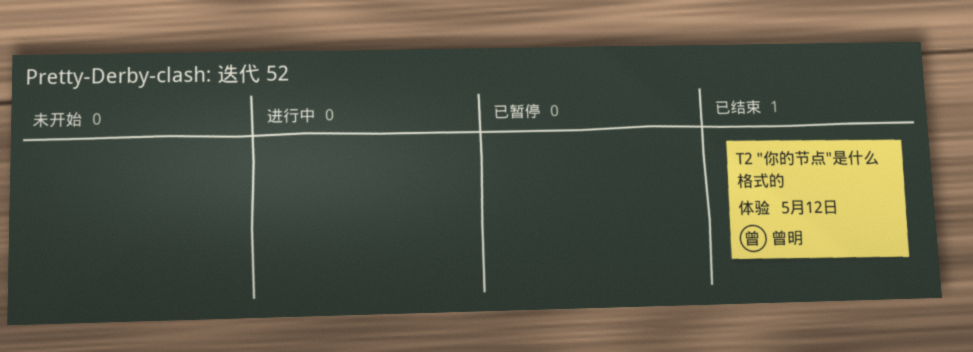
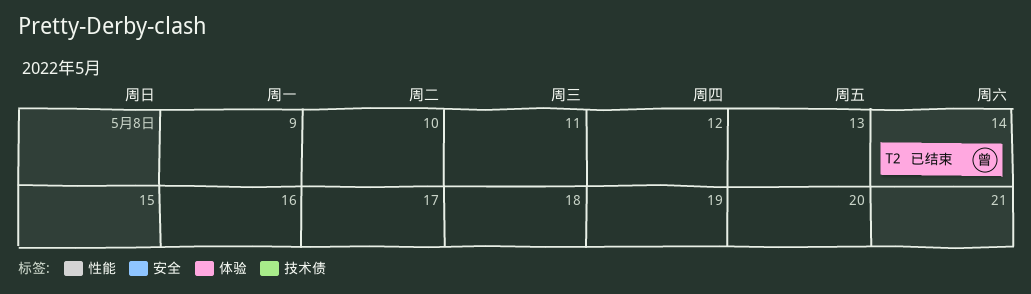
T2, due: May 12 -> May 14

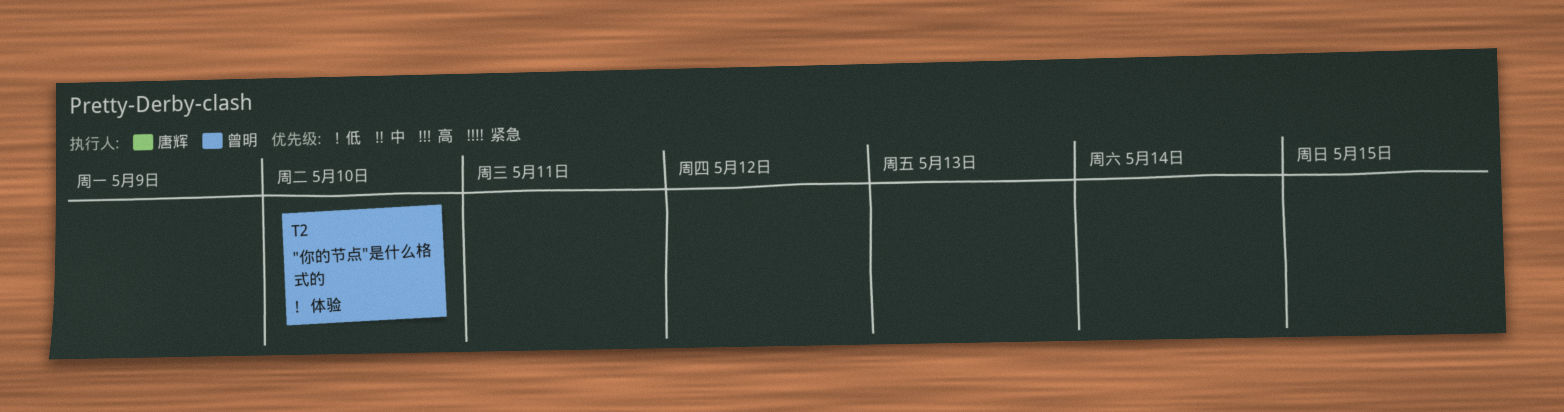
T2, due: May 14 -> May 10

